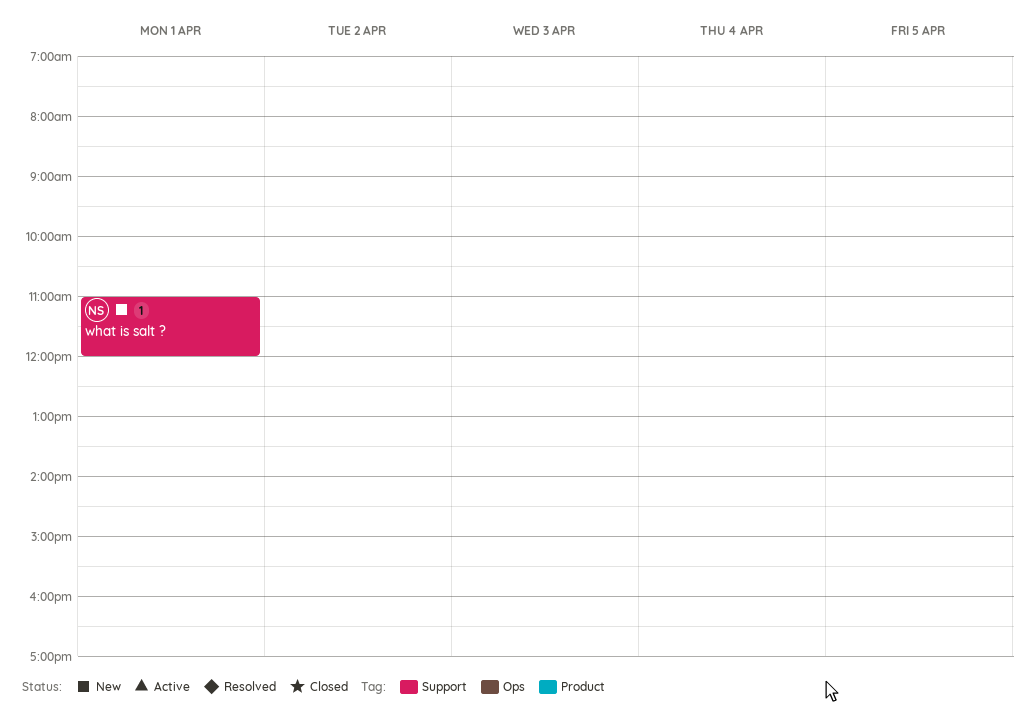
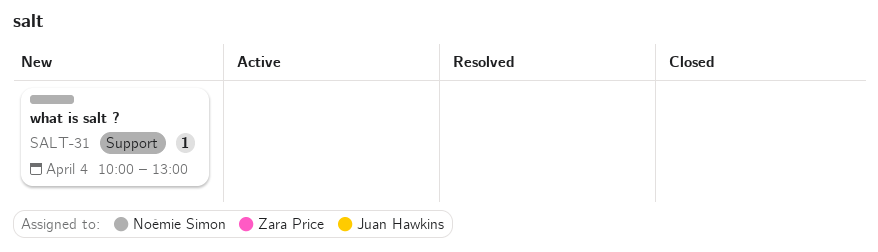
what is salt ?, day: Apr 1 -> Apr 4
what is salt ?, begins: 11:00 -> 10:00
what is salt ?, ends: 12:00 -> 13:00

